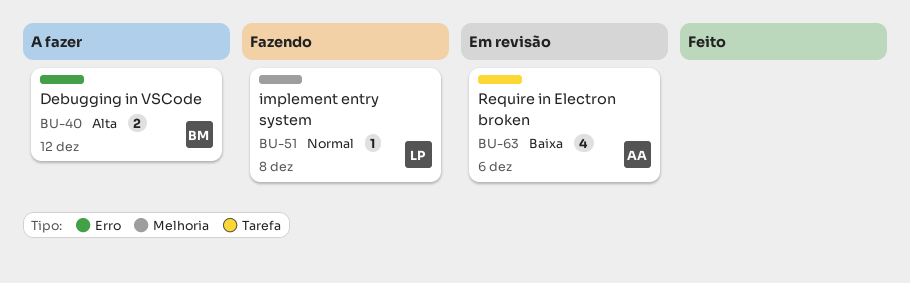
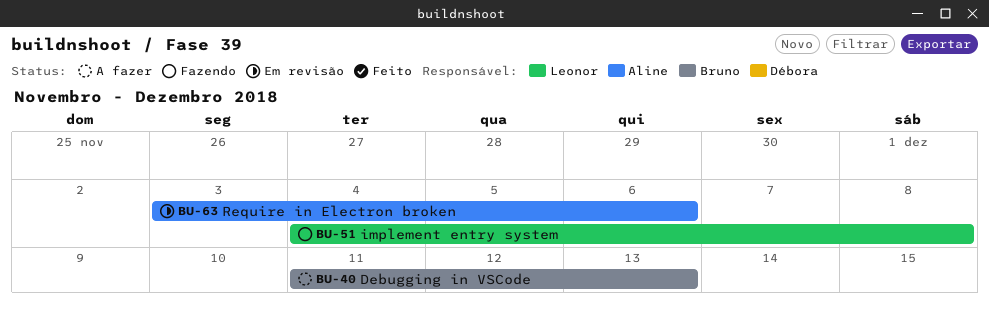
BU-40, due: Dec 12 -> Dec 13

